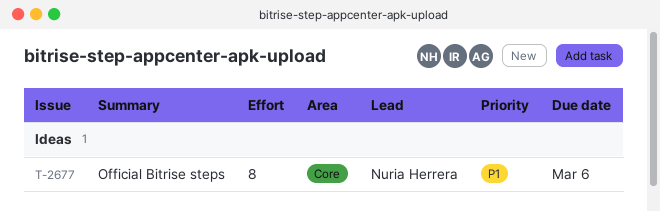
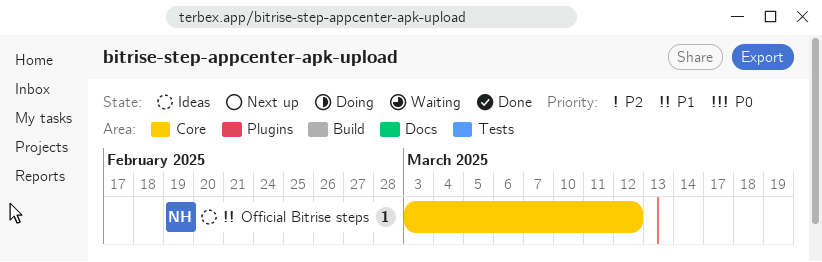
Official Bitrise steps, estimate: 8 -> 1
Official Bitrise steps, due: Mar 6 -> Mar 12

